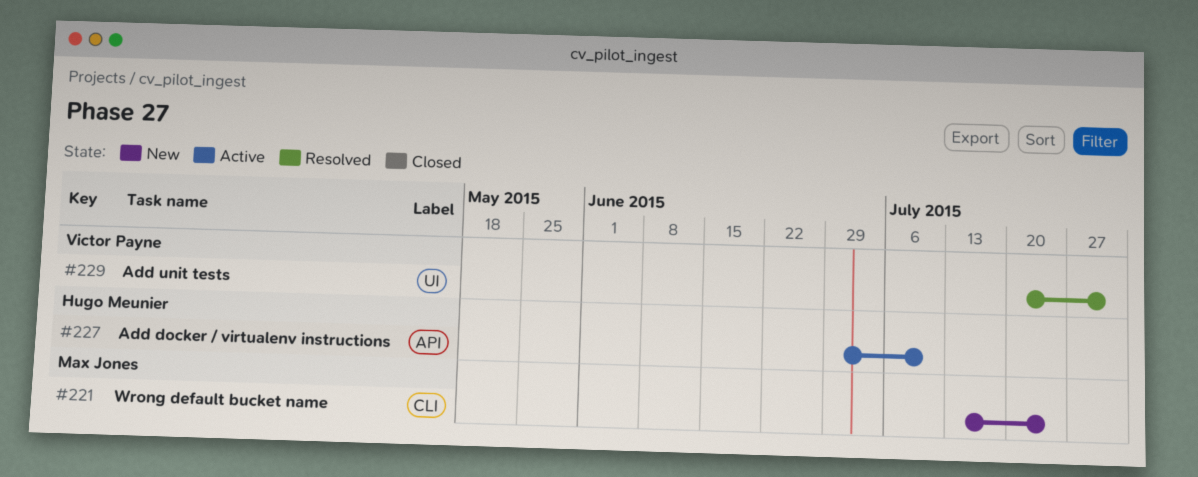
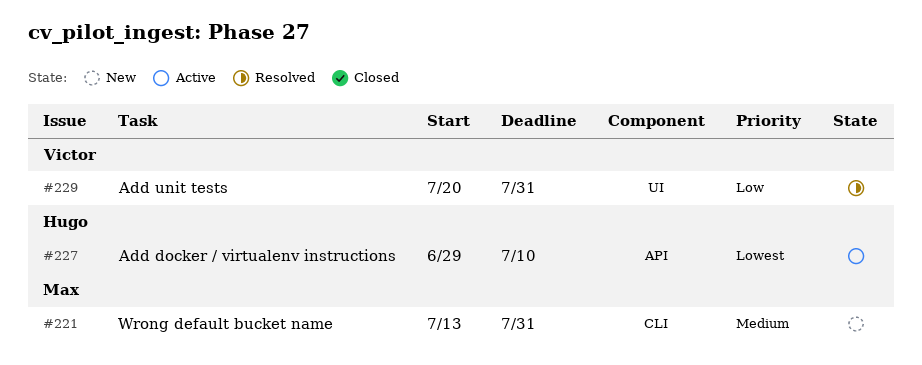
#221, due: Jul 24 -> Jul 31

